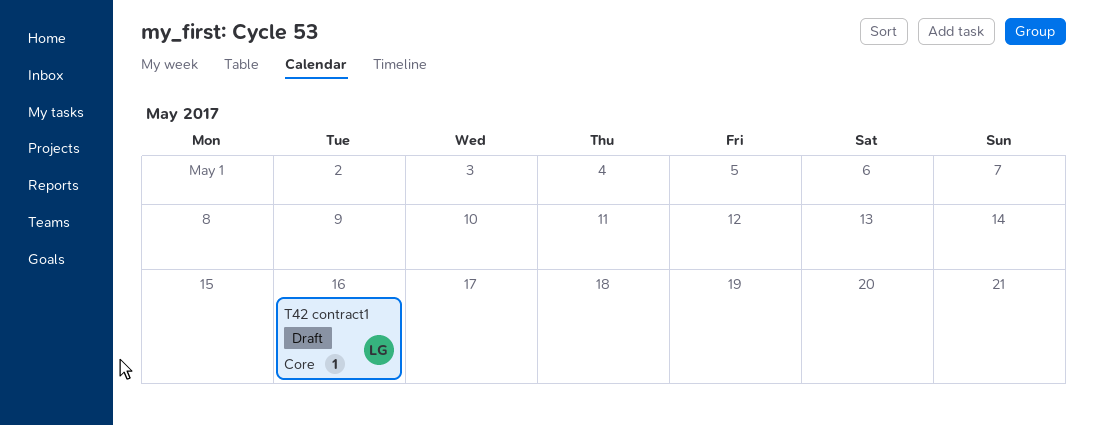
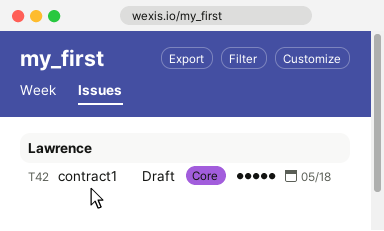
T42, estimate: 1 -> 5
T42, due: May 16 -> May 18

